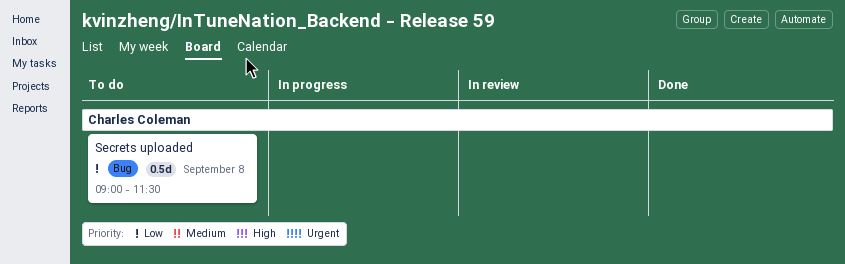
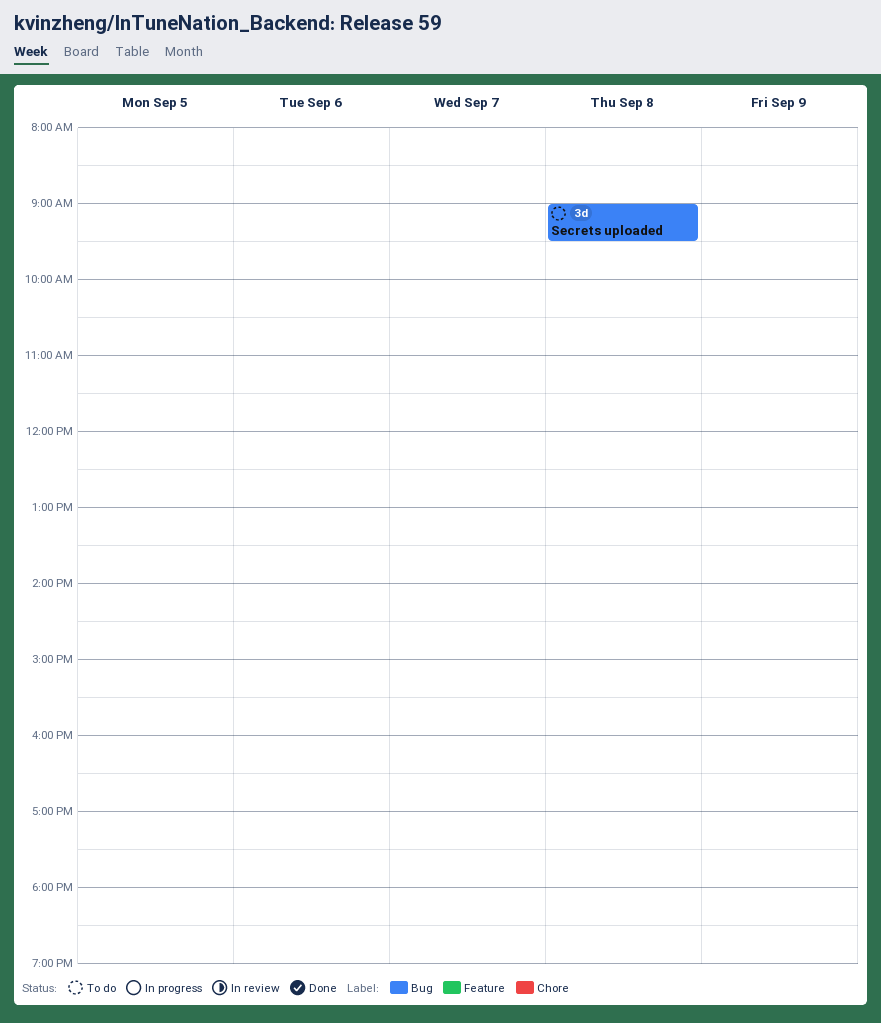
Secrets uploaded, estimate: 0.5d -> 3d
Secrets uploaded, ends: 11:30 -> 09:30

